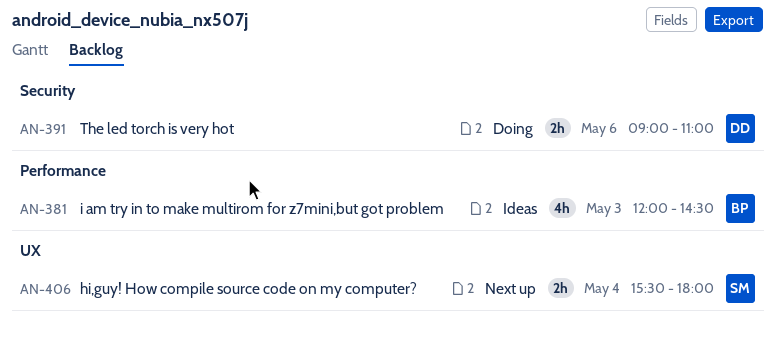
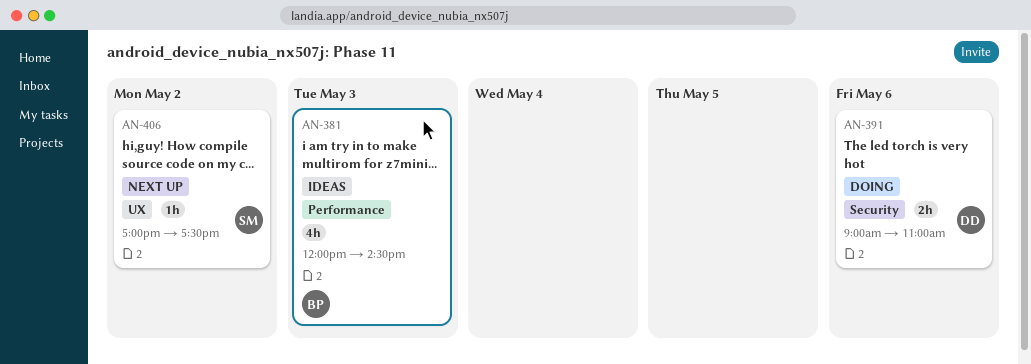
AN-406, estimate: 2h -> 1h
AN-406, day: May 4 -> May 2
AN-406, begins: 15:30 -> 17:00
AN-406, ends: 18:00 -> 17:30

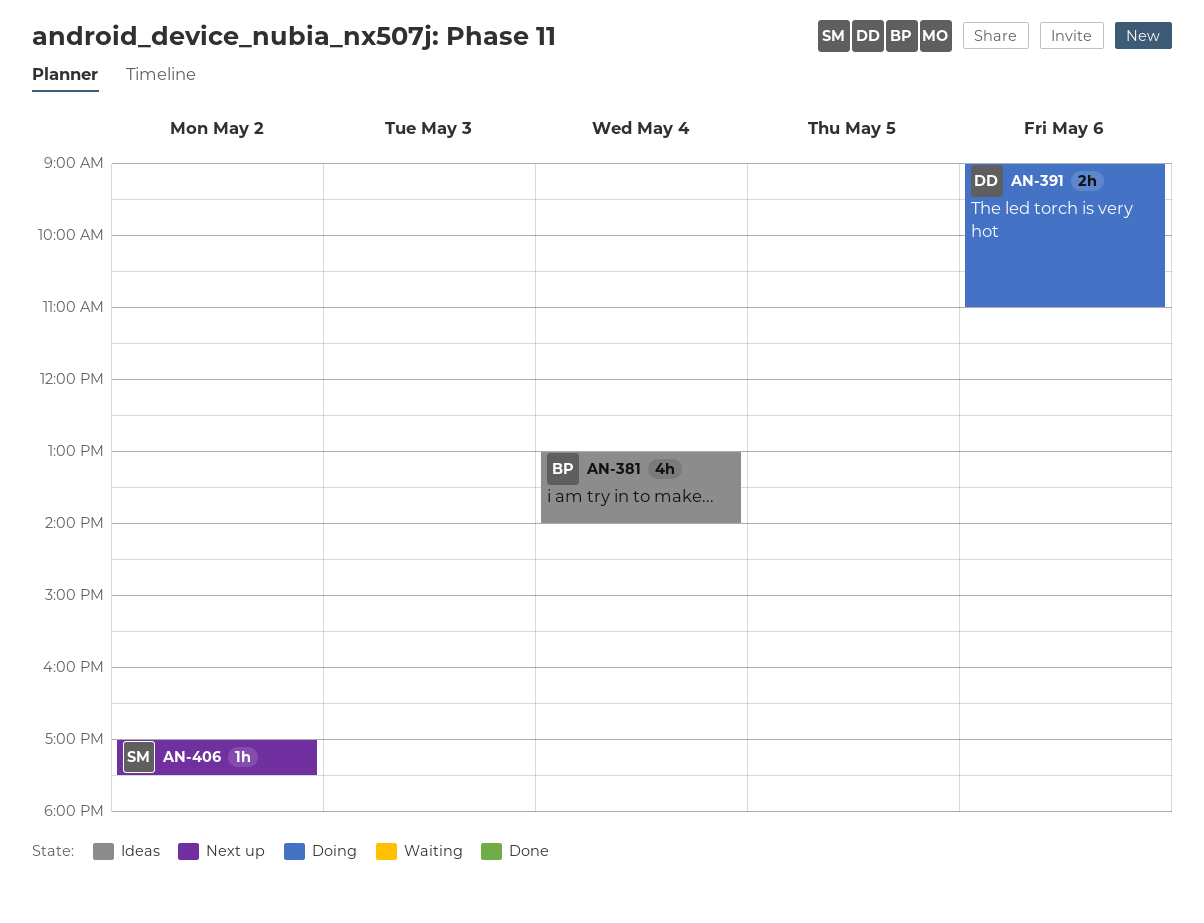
AN-381, day: May 3 -> May 4
AN-381, begins: 12:00 -> 13:00
AN-381, ends: 14:30 -> 14:00

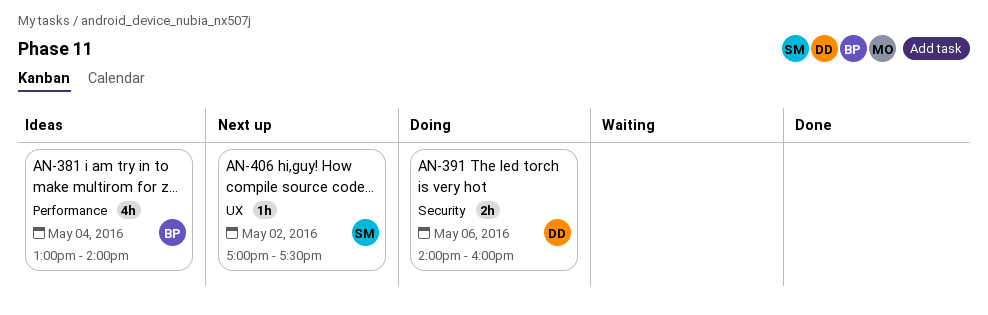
AN-391, begins: 09:00 -> 14:00
AN-391, ends: 11:00 -> 16:00

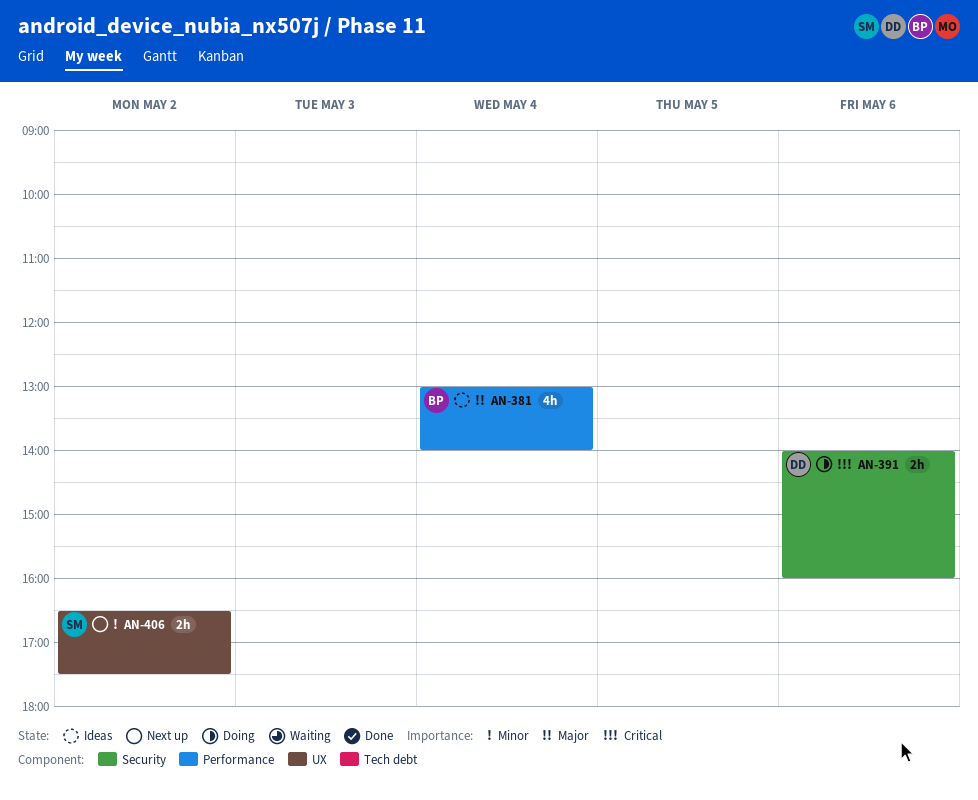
AN-406, estimate: 1h -> 2h
AN-406, begins: 17:00 -> 16:30

